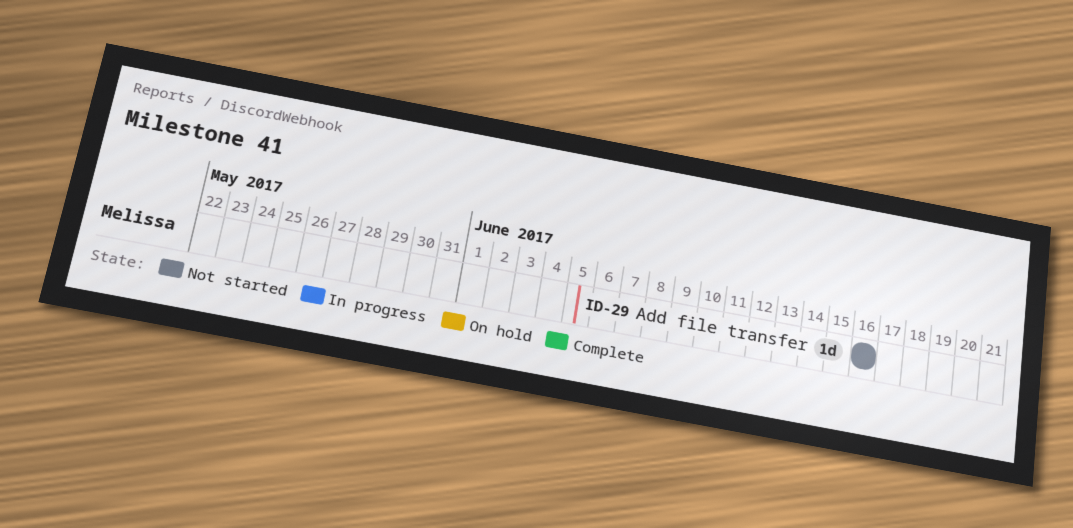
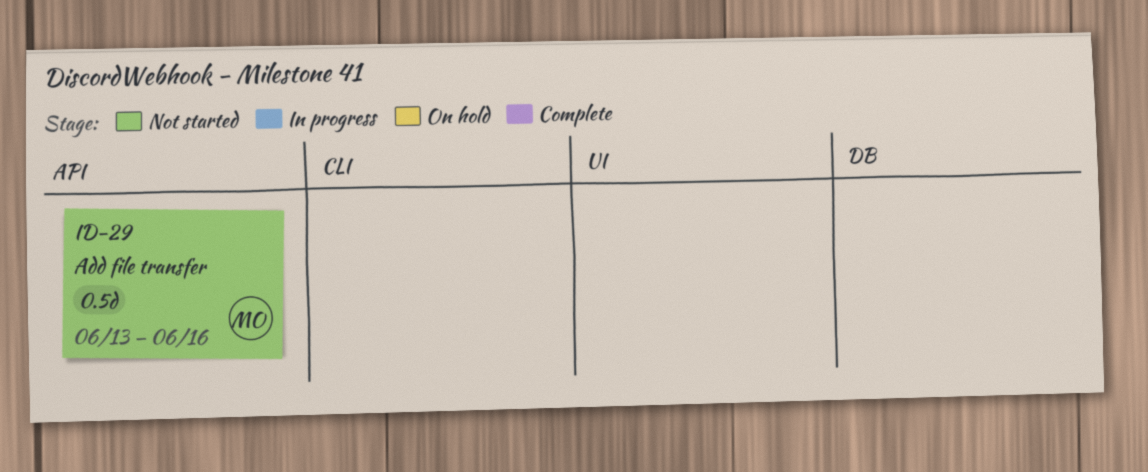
ID-29, estimate: 1d -> 0.5d
ID-29, start: Jun 16 -> Jun 13

